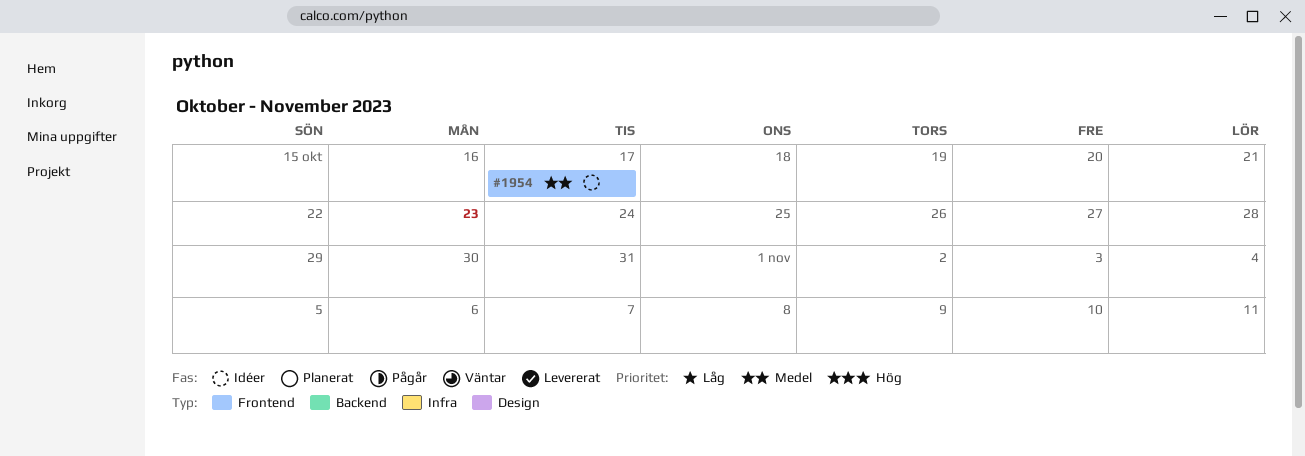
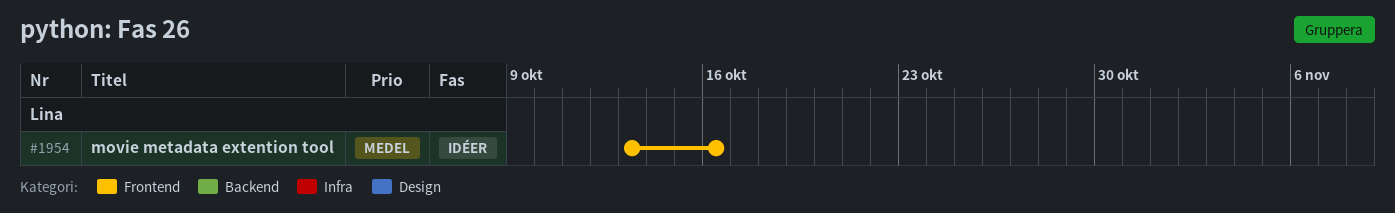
#1954, due: Oct 17 -> Oct 16

